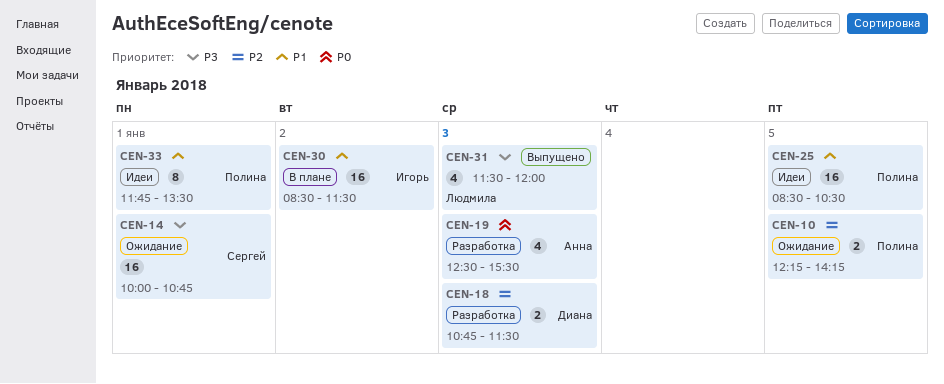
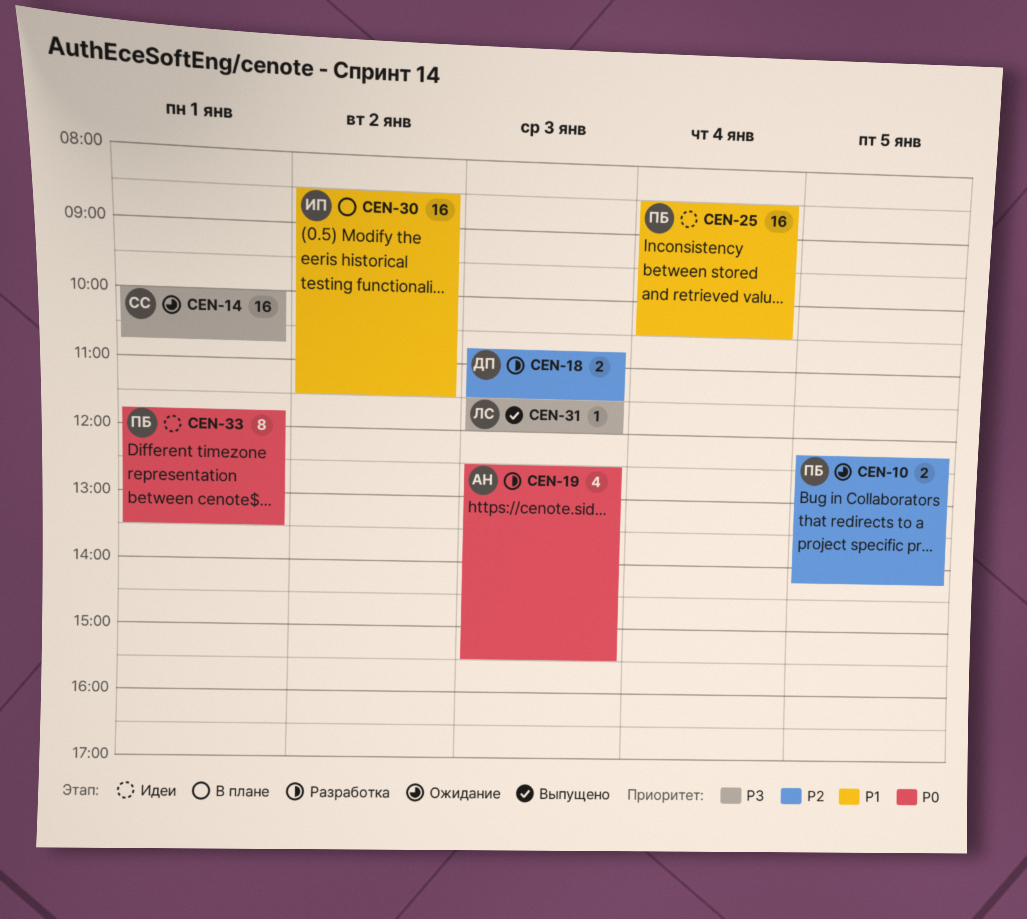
CEN-25, day: Jan 5 -> Jan 4
CEN-31, estimate: 4 -> 1
CEN-33, priority: P1 -> P0

